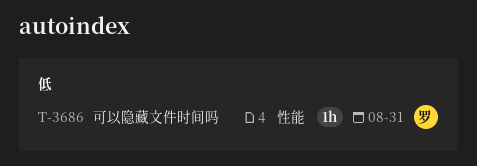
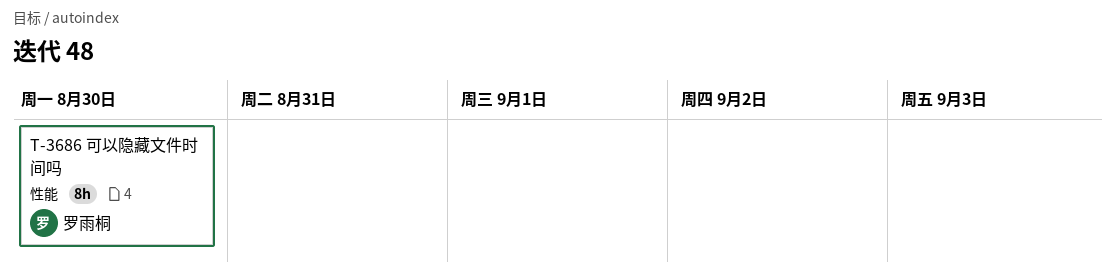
T-3686, estimate: 1h -> 8h
T-3686, due: Aug 31 -> Aug 30

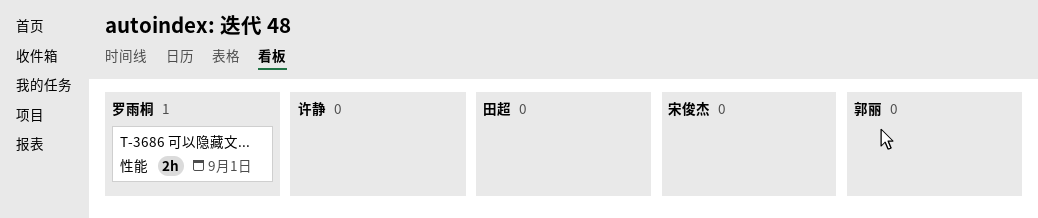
T-3686, estimate: 8h -> 2h
T-3686, due: Aug 30 -> Sep 1

